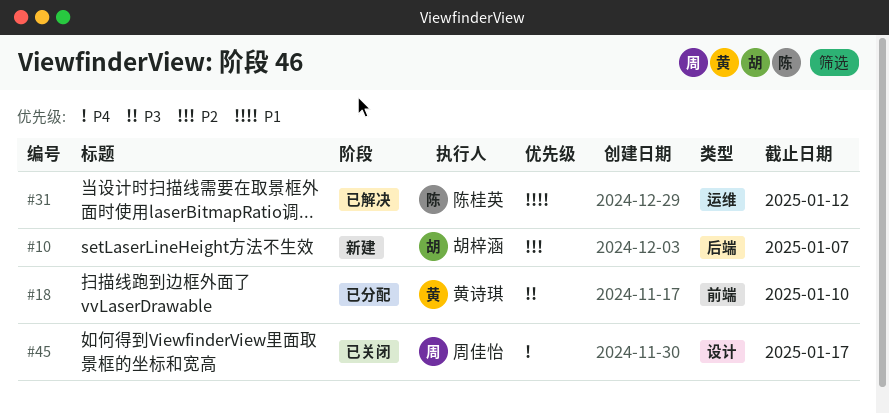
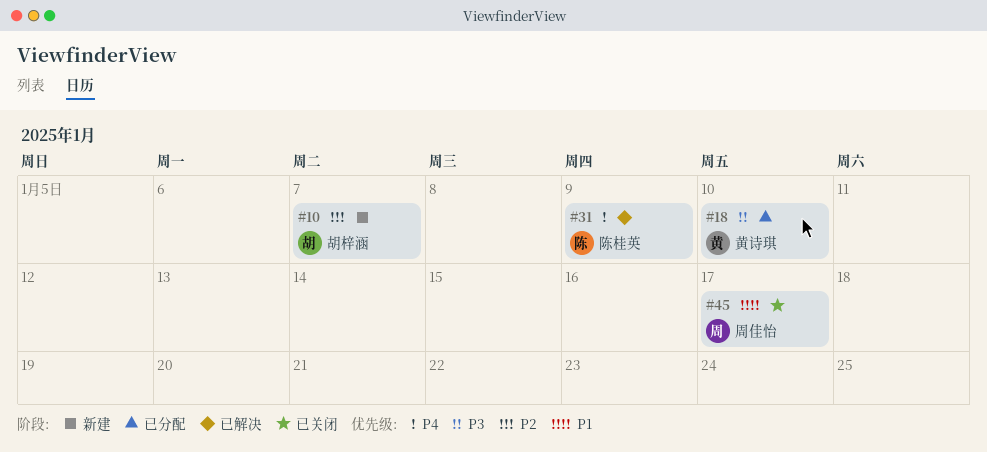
#31, priority: P1 -> P4
#31, due: Jan 12 -> Jan 9
#45, priority: P4 -> P1

